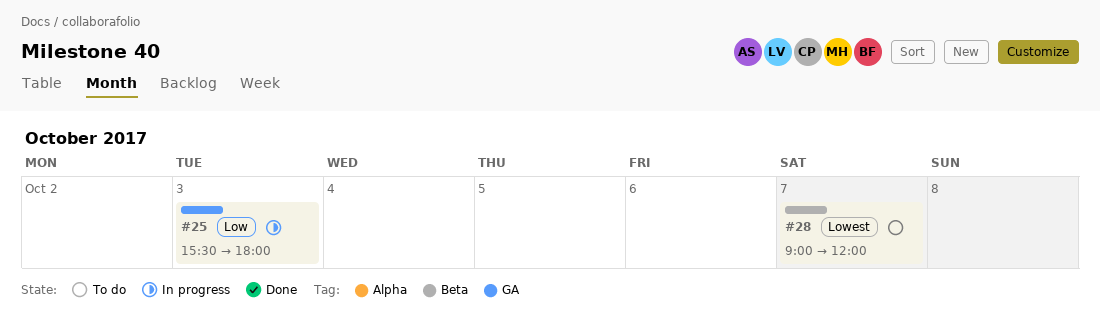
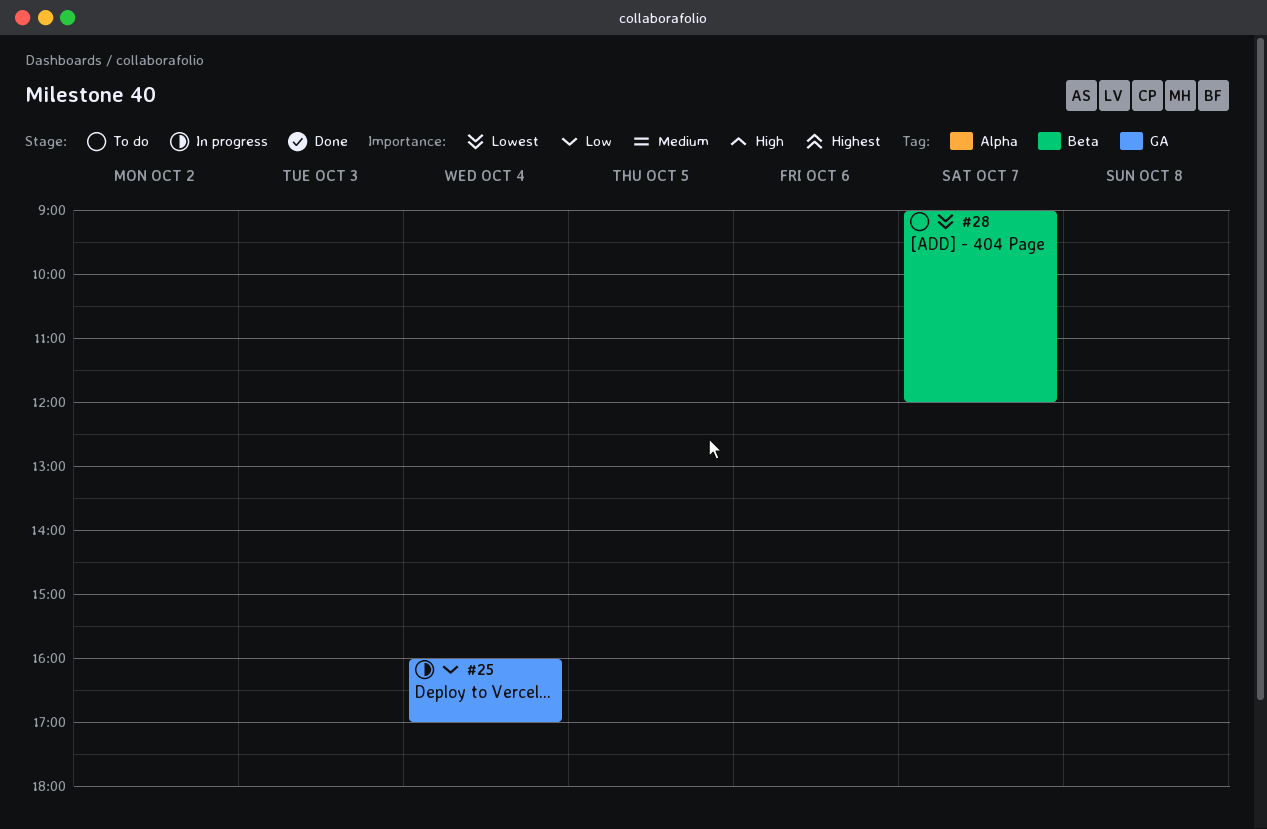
#25, day: Oct 3 -> Oct 4
#25, begins: 15:30 -> 16:00
#25, ends: 18:00 -> 17:00

